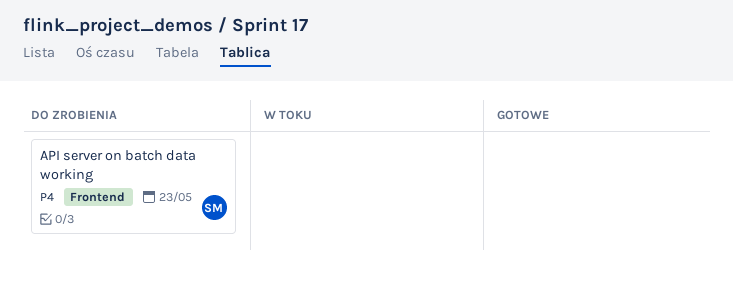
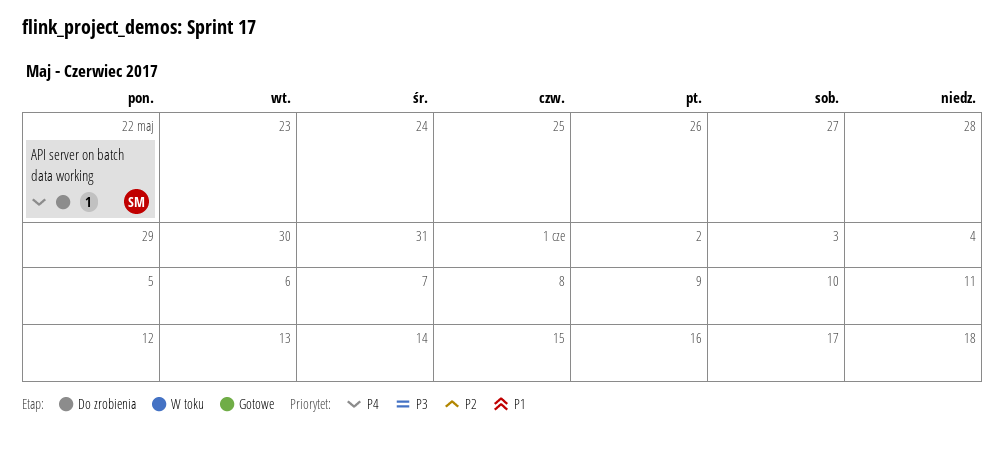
API server on batch data working, due: May 23 -> May 22

